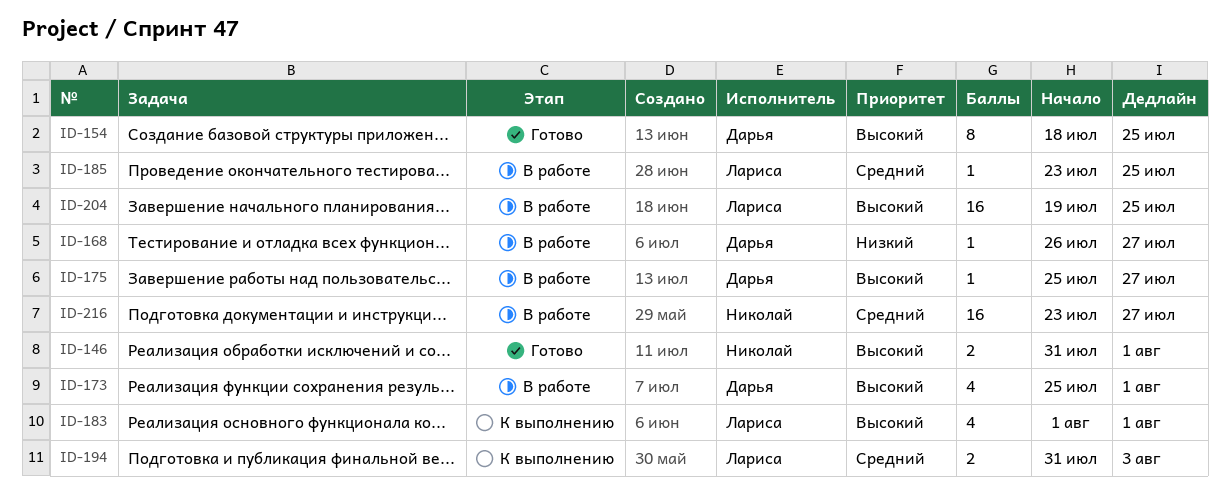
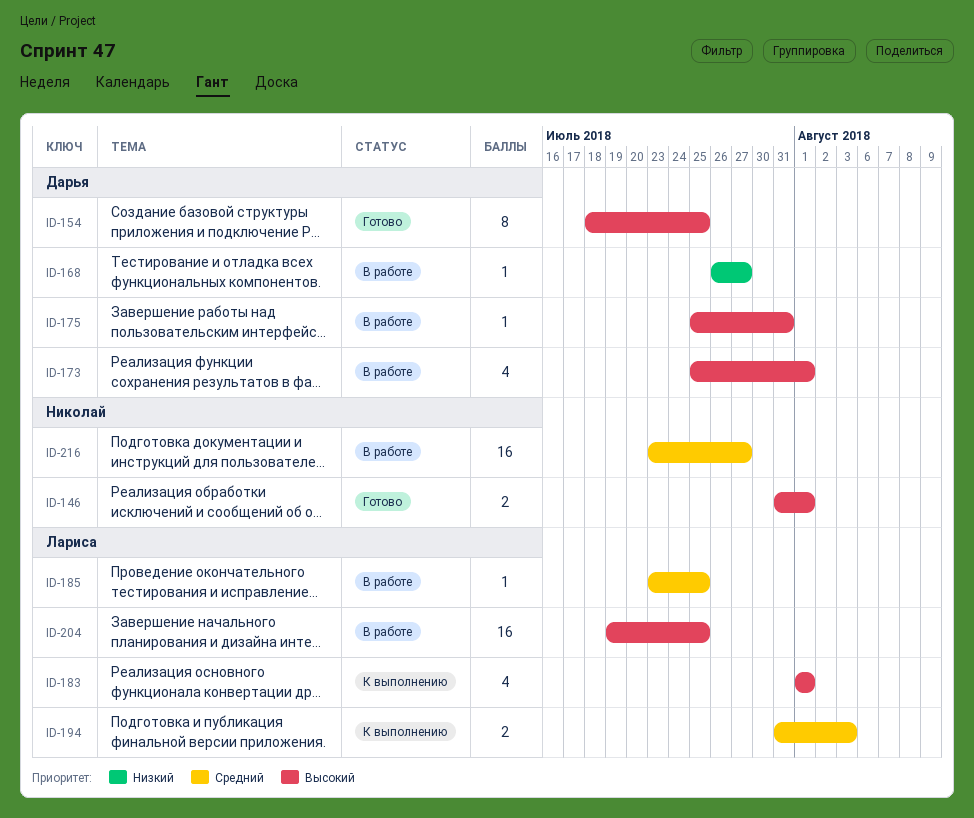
ID-175, due: Jul 27 -> Jul 31

